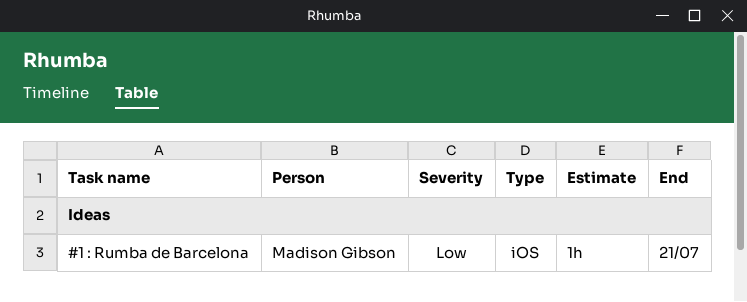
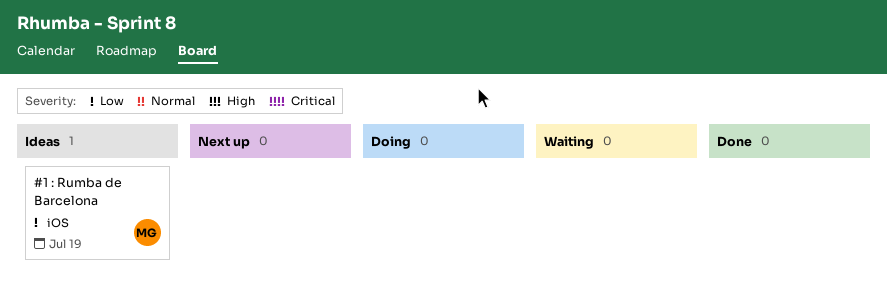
#1 : Rumba de Barcelona, due: Jul 21 -> Jul 19

